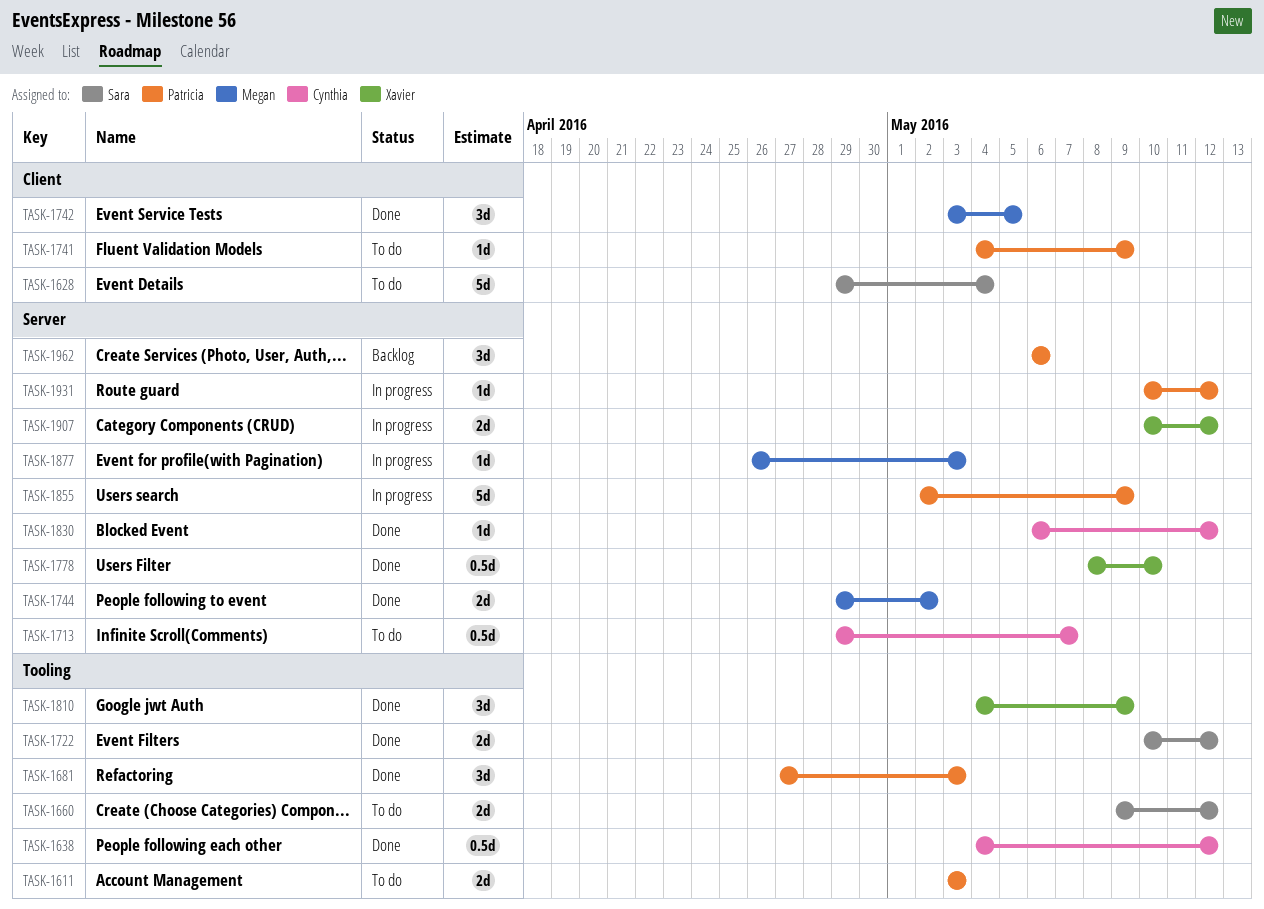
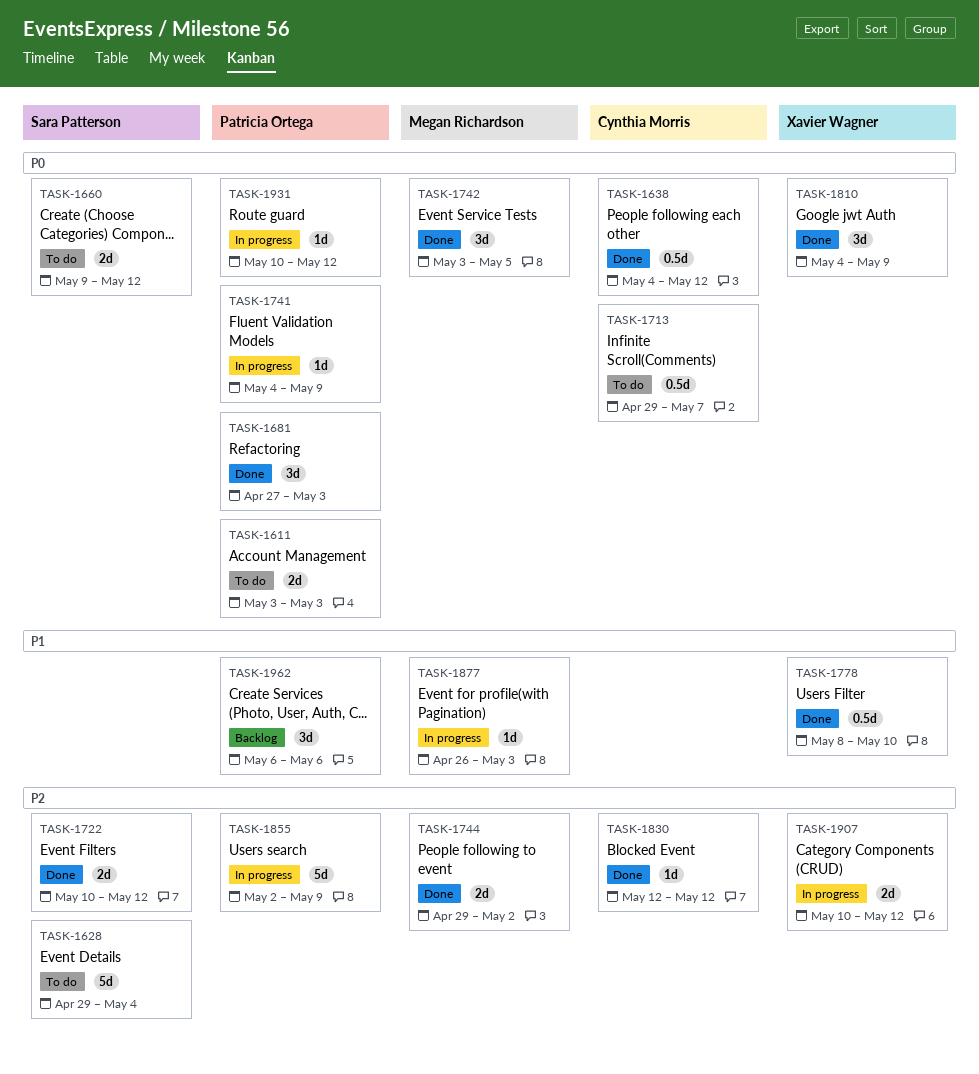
TASK-1741, status: To do -> In progress
TASK-1830, start: May 6 -> May 12

